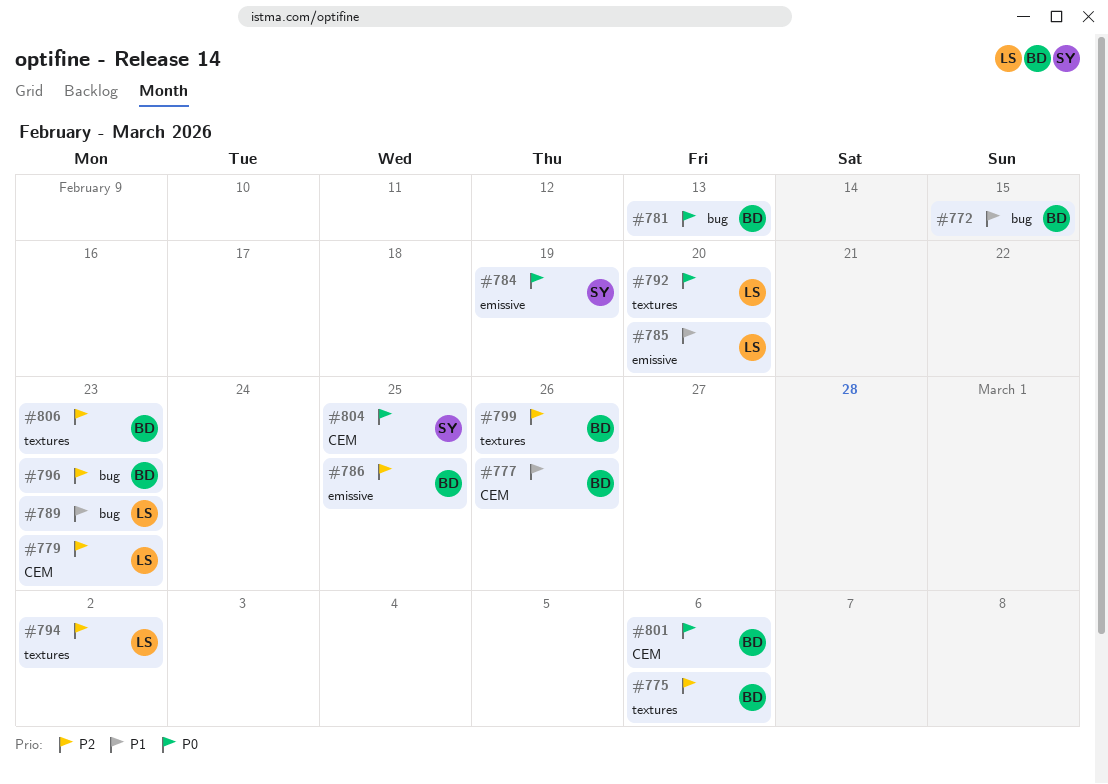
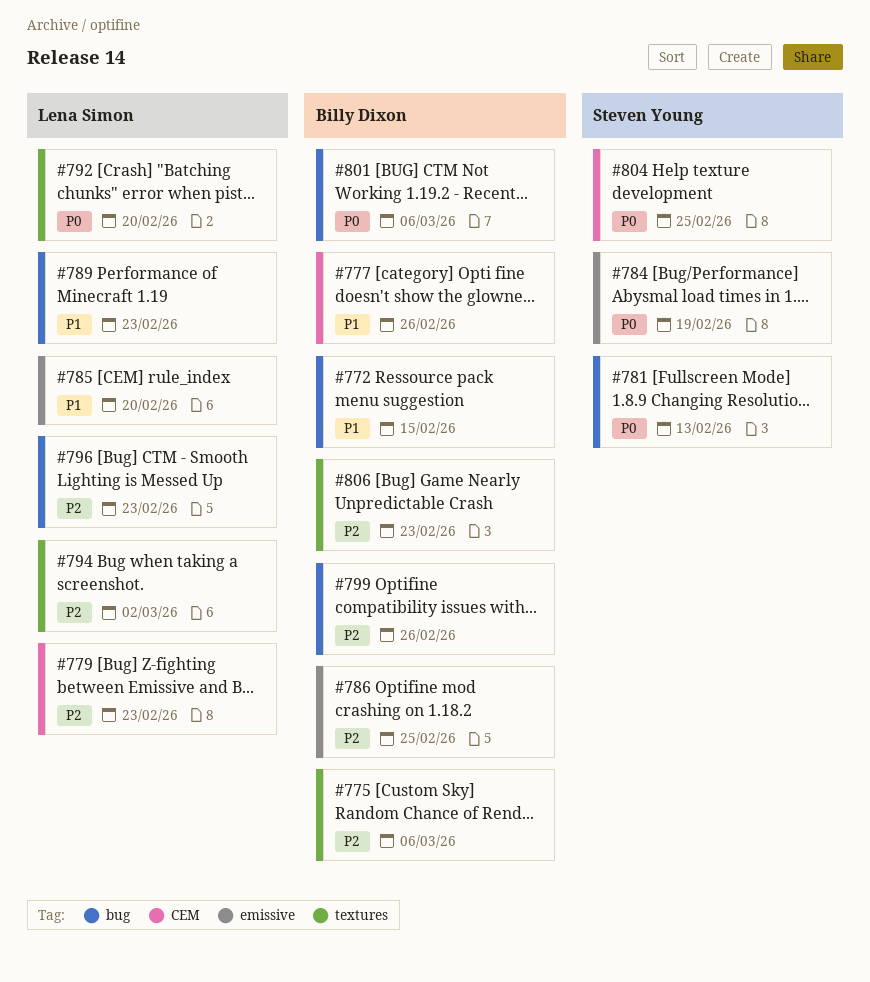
#781, owner: Billy Dixon -> Steven Young
#796, owner: Billy Dixon -> Lena Simon
#799, label: textures -> bug
#801, label: CEM -> bug

